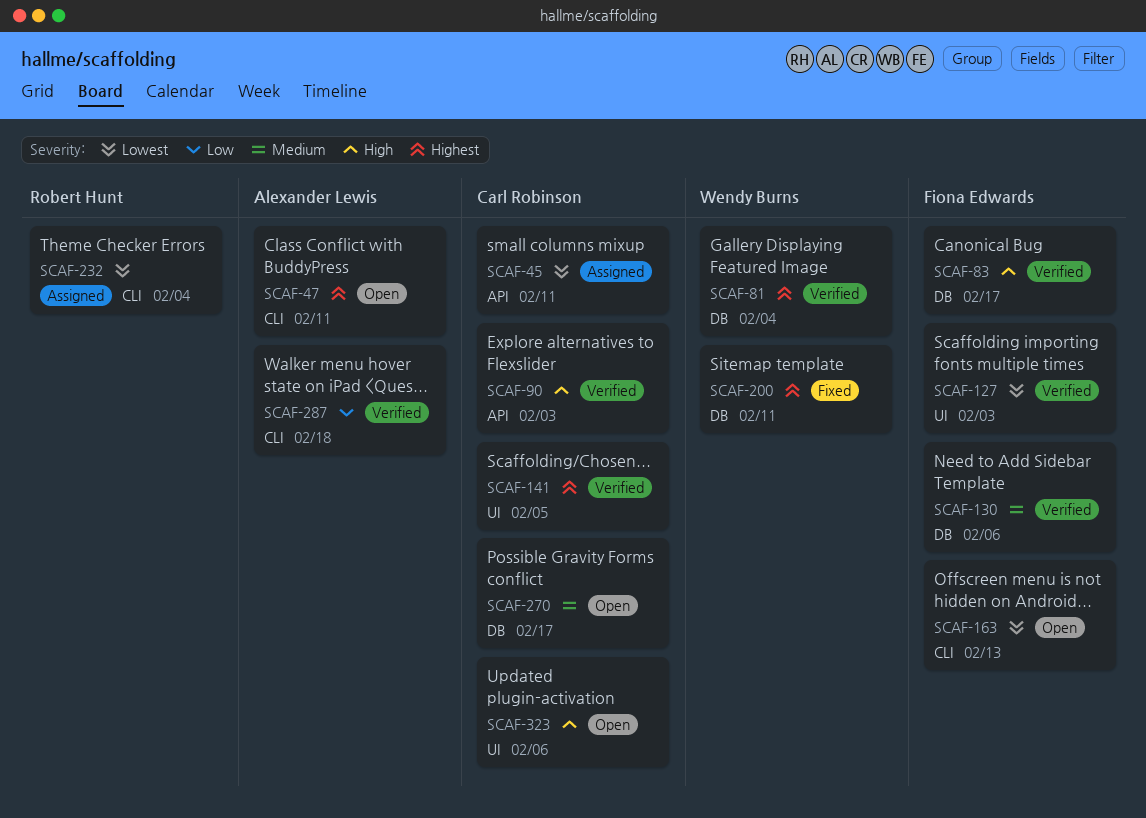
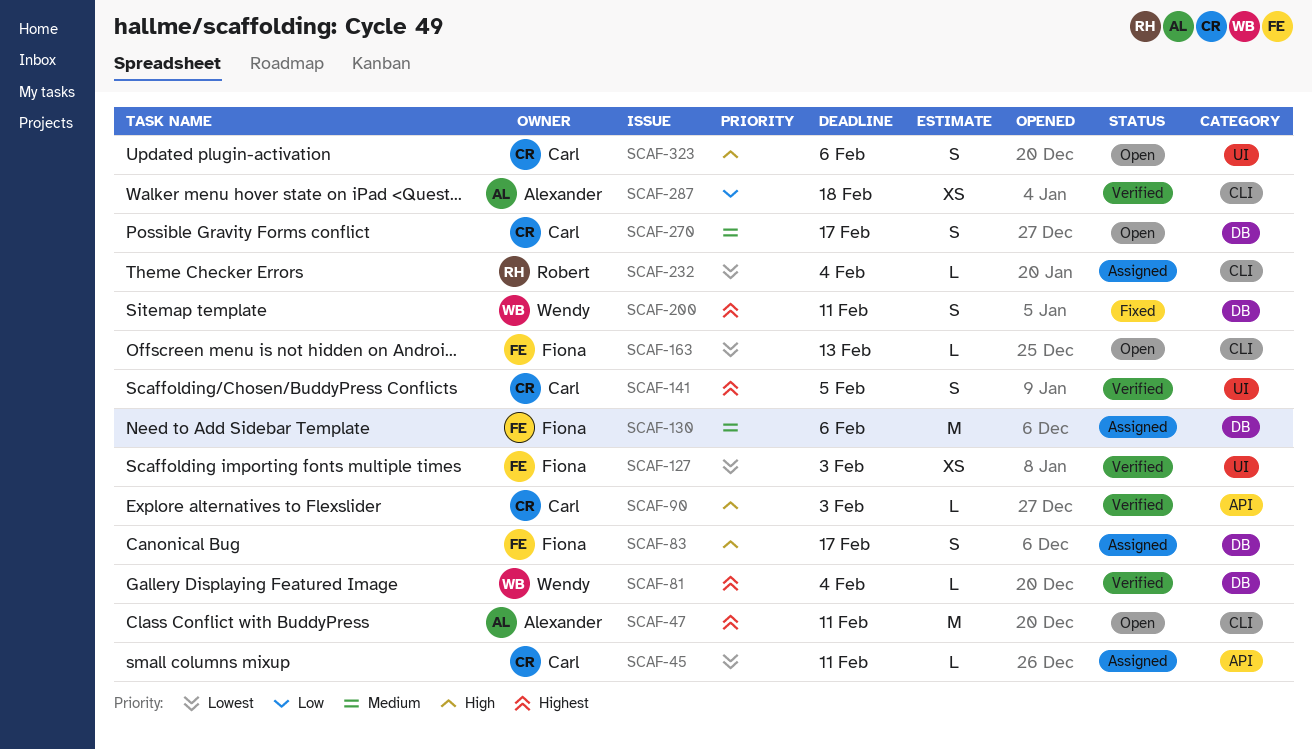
SCAF-83, status: Verified -> Assigned
SCAF-130, status: Verified -> Assigned

